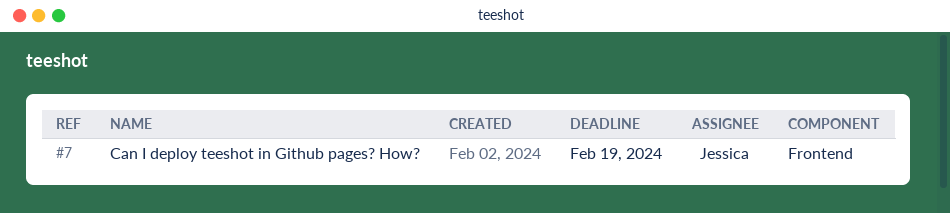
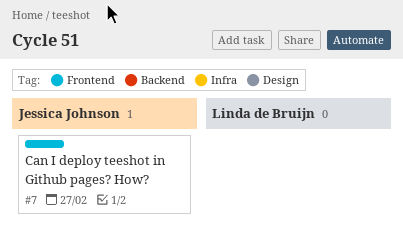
#7, due: Feb 19 -> Feb 27

